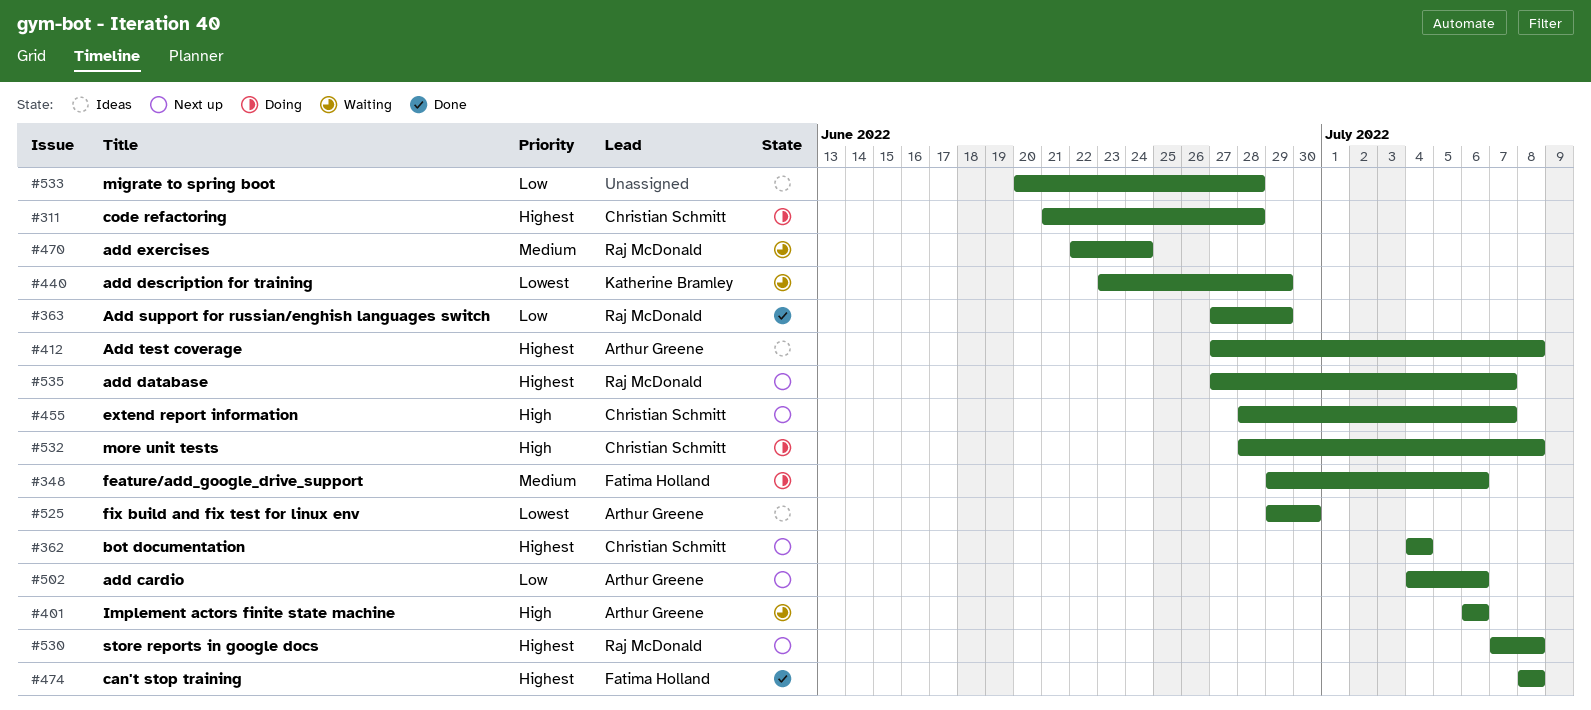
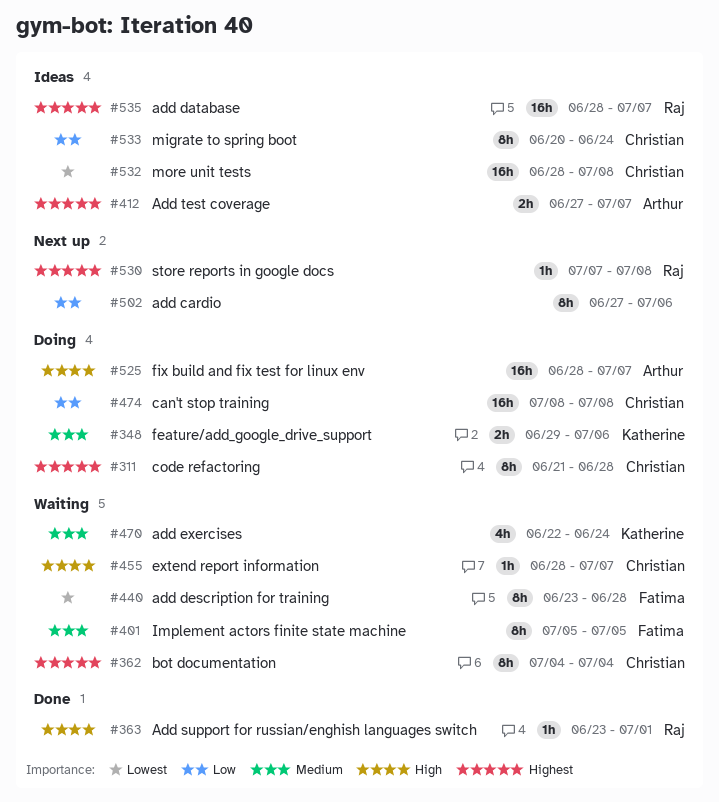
#348, owner: Fatima Holland -> Katherine Bramley
#362, status: Next up -> Waiting
#363, priority: Low -> High
#363, start: Jun 27 -> Jun 23
#363, due: Jun 29 -> Jul 1
#401, owner: Arthur Greene -> Fatima Holland
#401, priority: High -> Medium
#401, start: Jul 6 -> Jul 5
#401, due: Jul 6 -> Jul 5
#412, due: Jul 8 -> Jul 7
#440, owner: Katherine Bramley -> Fatima Holland
#440, due: Jun 29 -> Jun 28
#455, status: Next up -> Waiting
#470, owner: Raj McDonald -> Katherine Bramley
#474, status: Done -> Doing
#474, owner: Fatima Holland -> Christian Schmitt
#474, priority: Highest -> Low
#502, owner: Arthur Greene -> none
#502, start: Jul 4 -> Jun 27
#525, status: Ideas -> Doing
#525, priority: Lowest -> High
#525, start: Jun 29 -> Jun 28
#525, due: Jun 30 -> Jul 7
#532, status: Doing -> Ideas
#532, priority: High -> Lowest
#533, owner: none -> Christian Schmitt
#533, due: Jun 28 -> Jun 24
#535, status: Next up -> Ideas
#535, start: Jun 27 -> Jun 28

